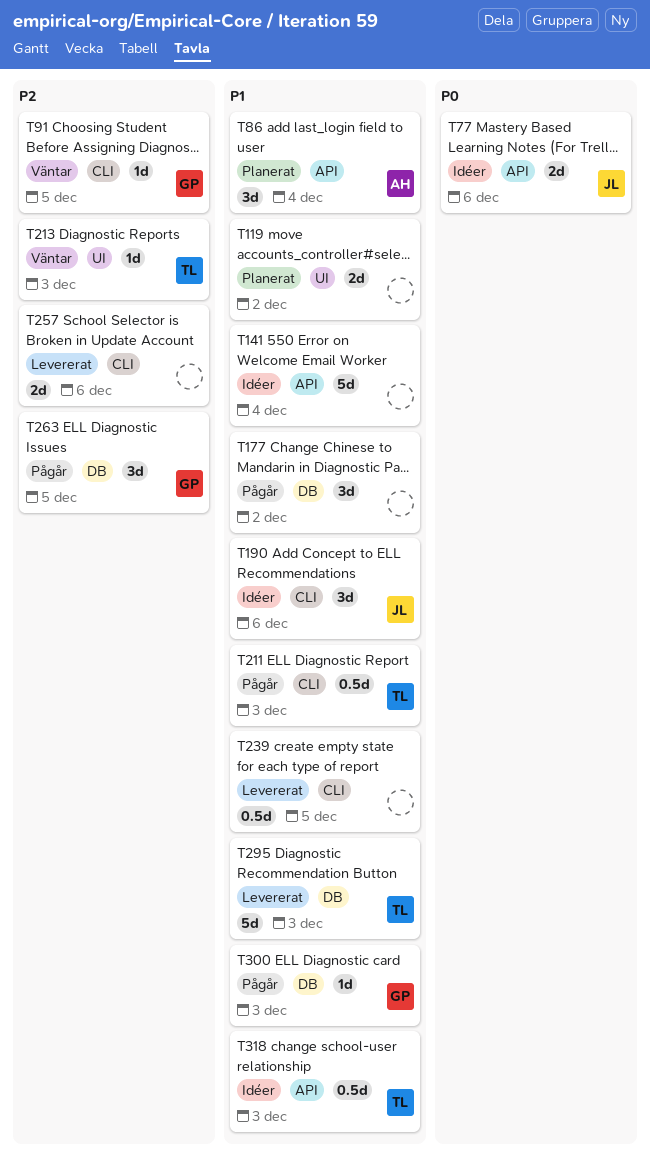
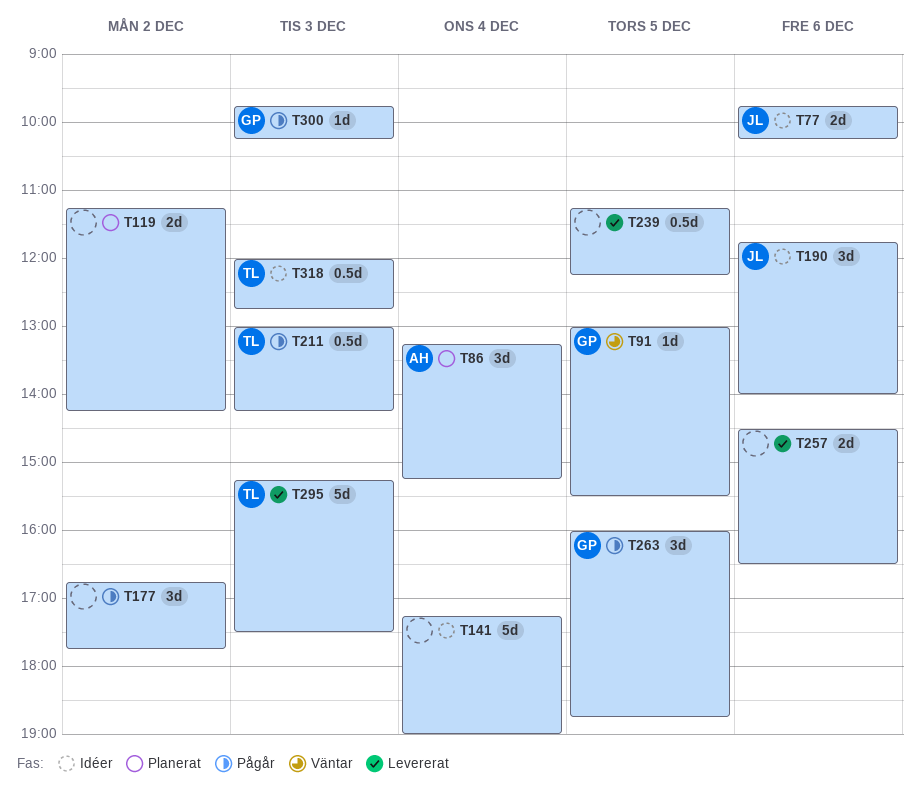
T213: present -> none

